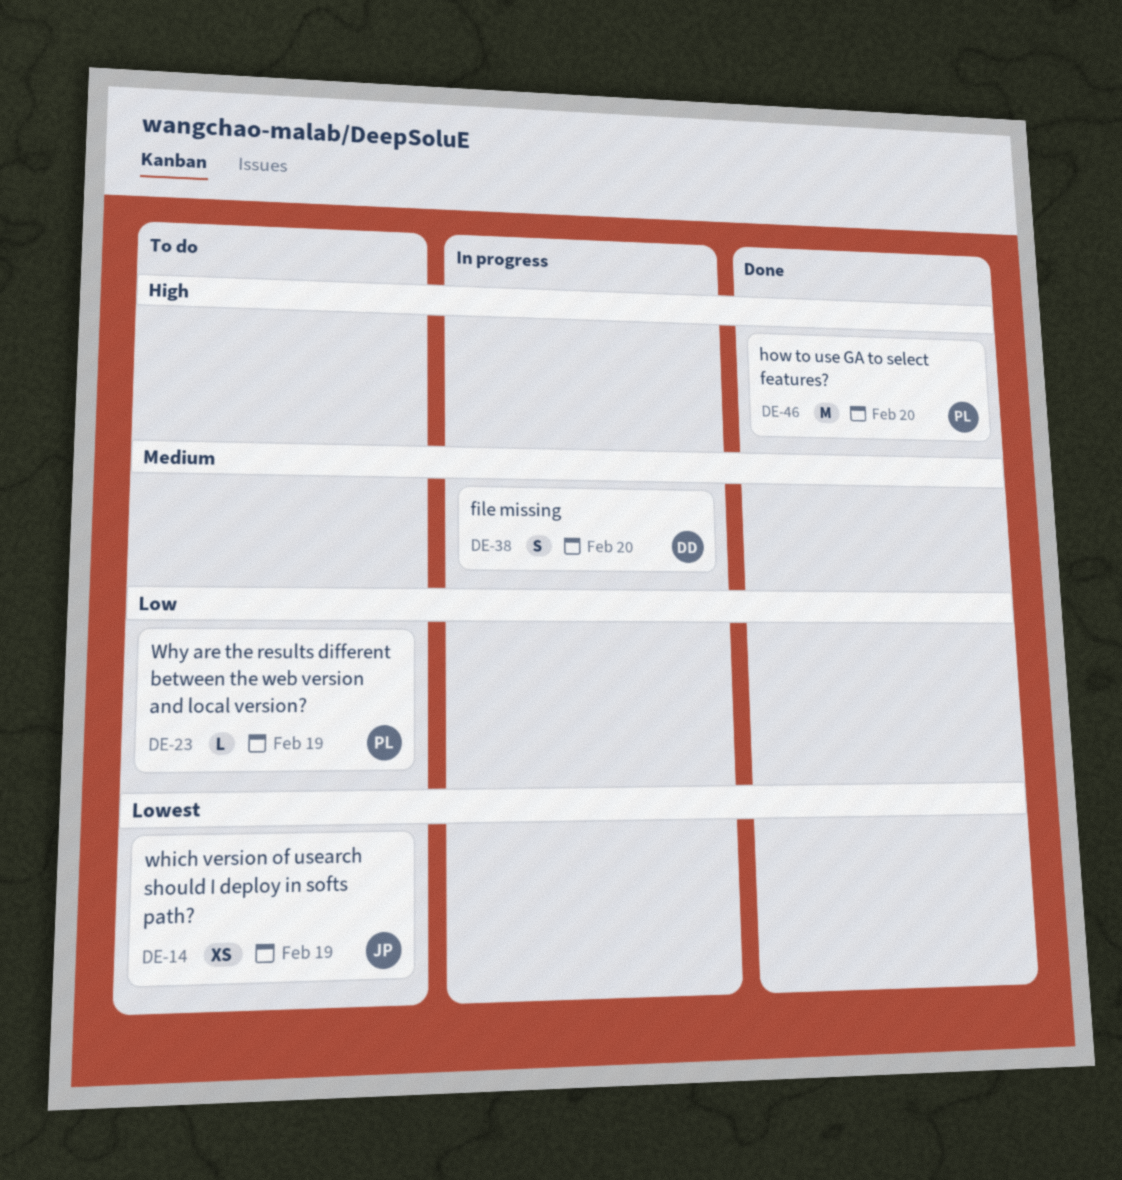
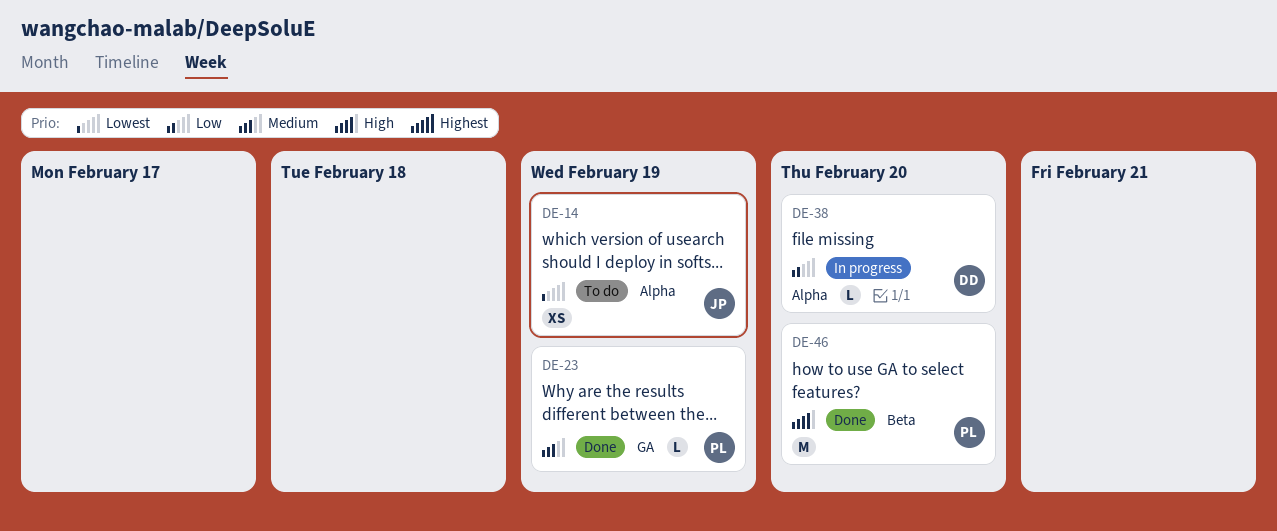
DE-23, status: To do -> Done
DE-23, priority: Low -> Medium
DE-38, priority: Medium -> Low
DE-38, estimate: S -> L

